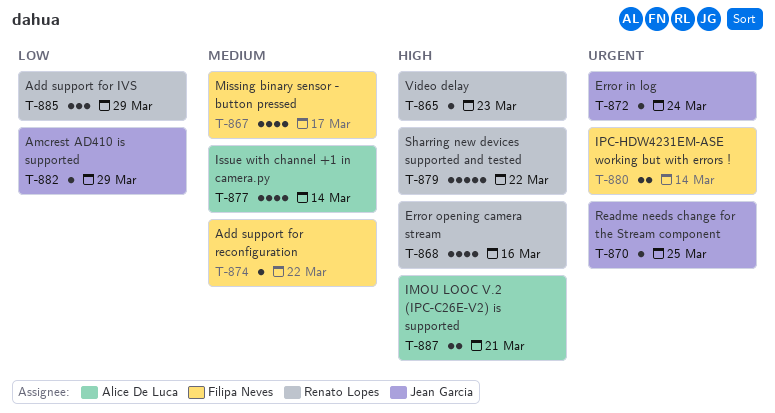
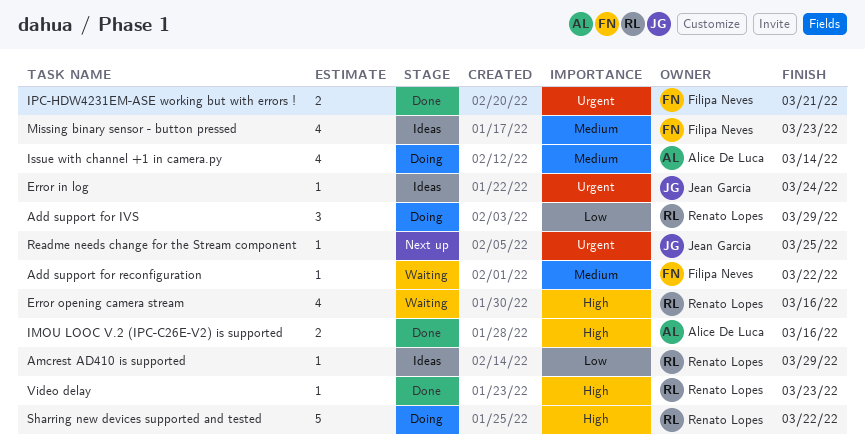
Amcrest AD410 is supported, owner: Jean Garcia -> Renato Lopes
IMOU LOOC V.2 (IPC-C26E-V2) is supported, due: Mar 21 -> Mar 16
IPC-HDW4231EM-ASE working but with errors !, due: Mar 14 -> Mar 21
Missing binary sensor - button pressed, due: Mar 17 -> Mar 23

